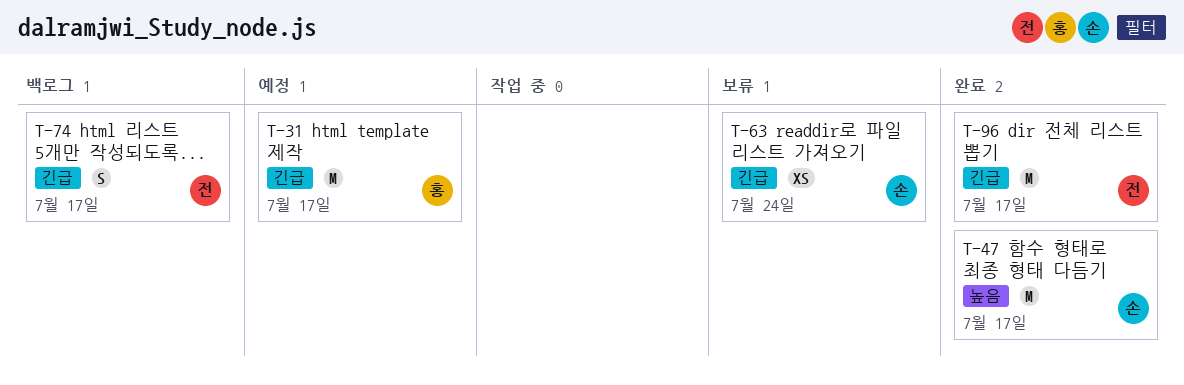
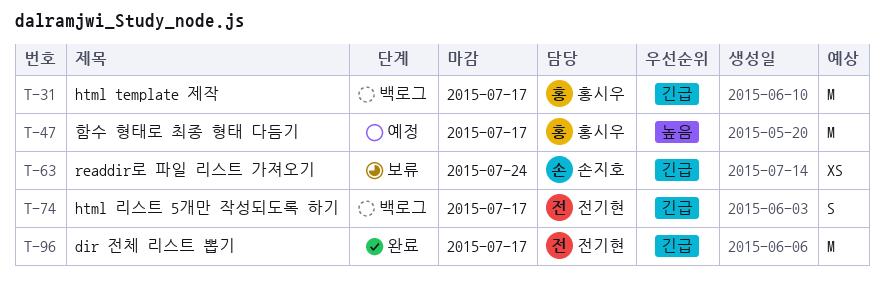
T-31, status: 예정 -> 백로그
T-47, status: 완료 -> 예정
T-47, owner: 손지호 -> 홍시우

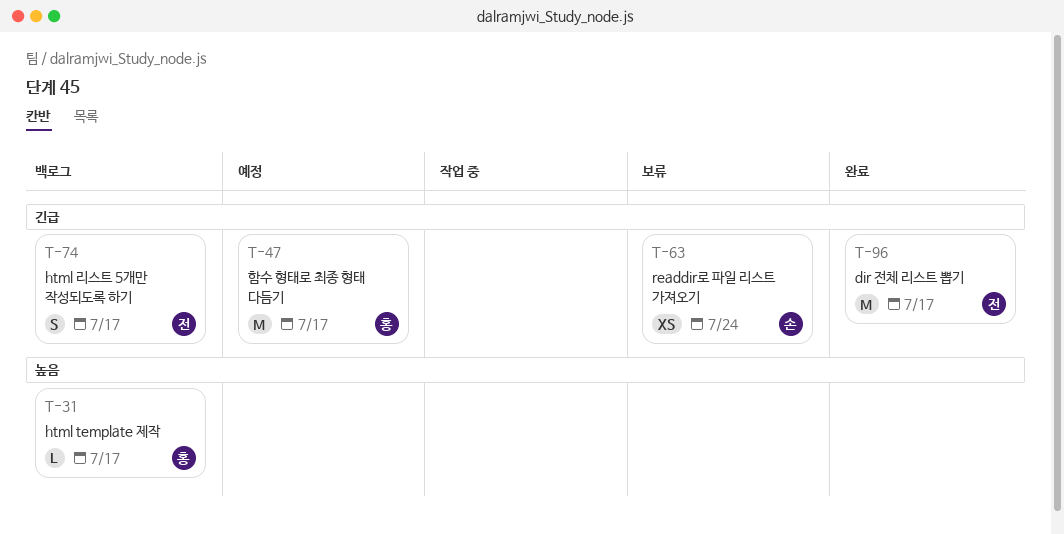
T-31, priority: 긴급 -> 높음
T-31, estimate: M -> L
T-47, priority: 높음 -> 긴급

